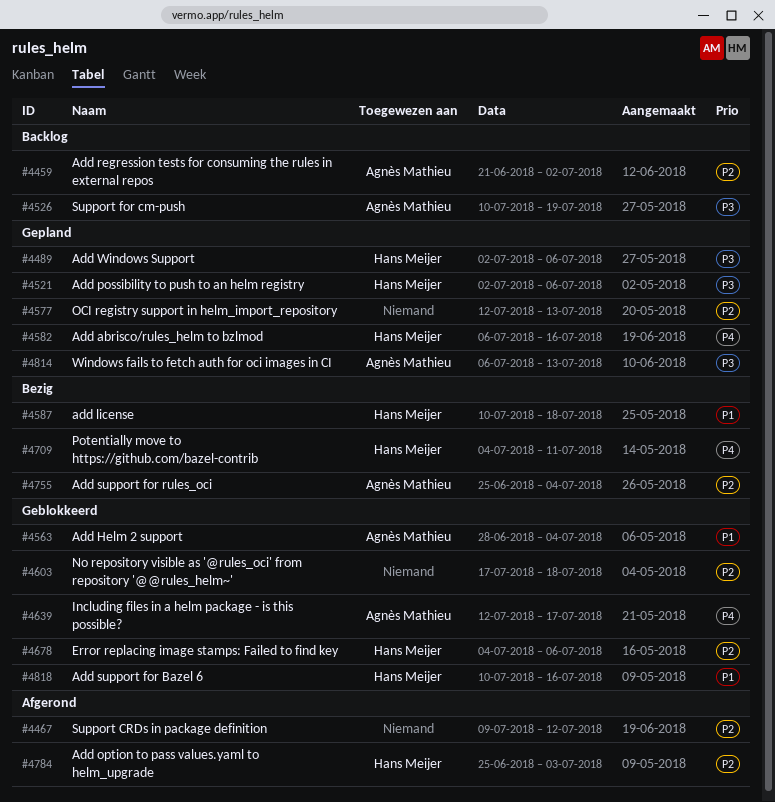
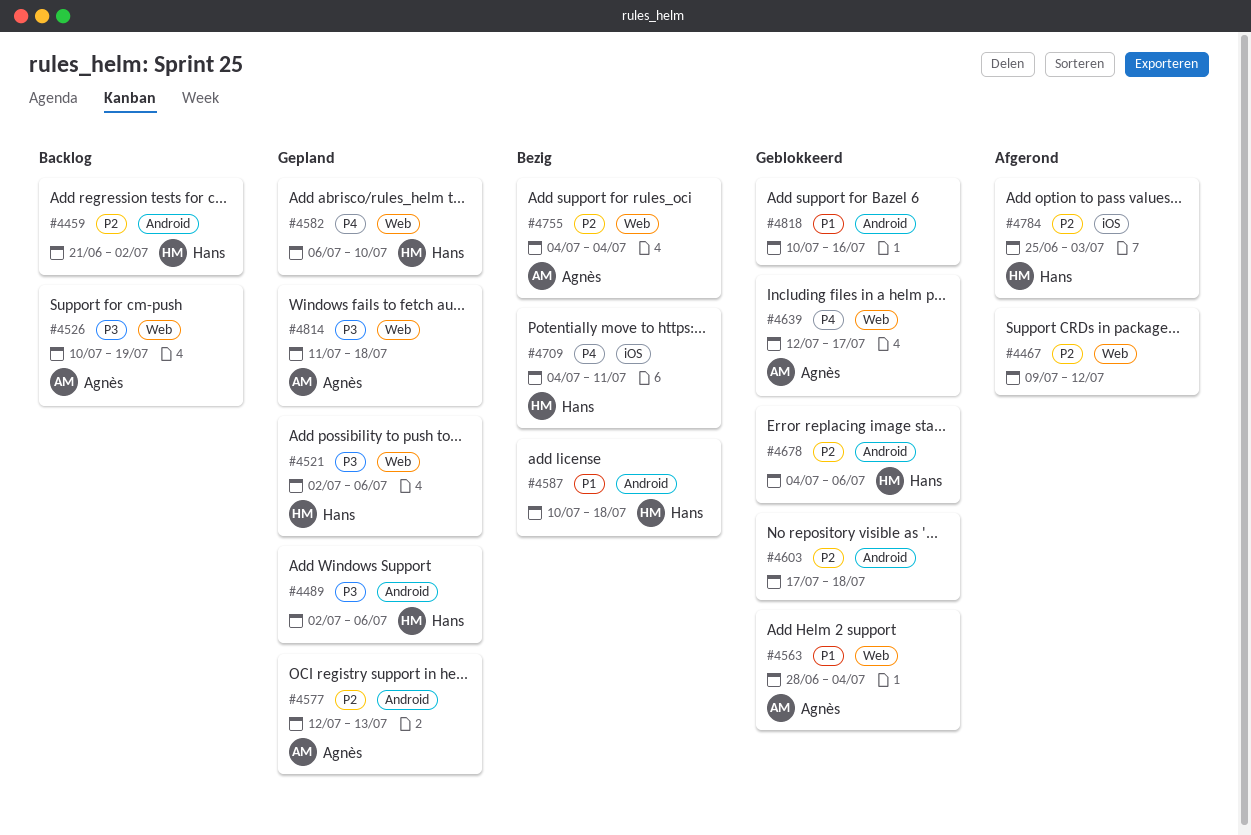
#4459, owner: Agnès Mathieu -> Hans Meijer
#4577, owner: none -> Agnès Mathieu
#4582, due: Jul 16 -> Jul 10
#4755, start: Jun 25 -> Jul 4
#4814, start: Jul 6 -> Jul 11
#4814, due: Jul 13 -> Jul 18
#4818, owner: Hans Meijer -> none

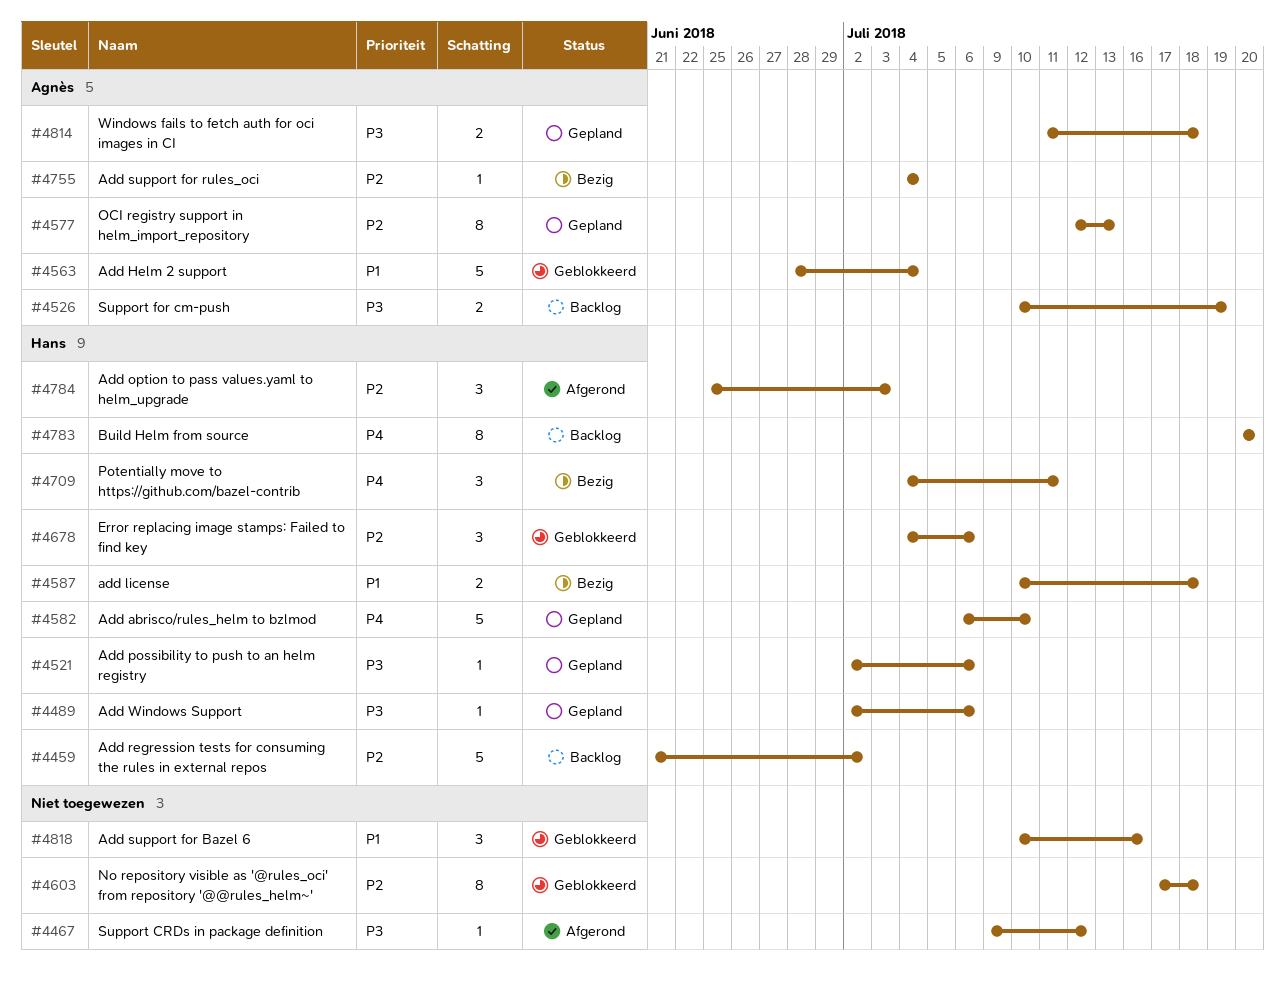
#4467, priority: P2 -> P3
#4639: present -> none
#4783: none -> present

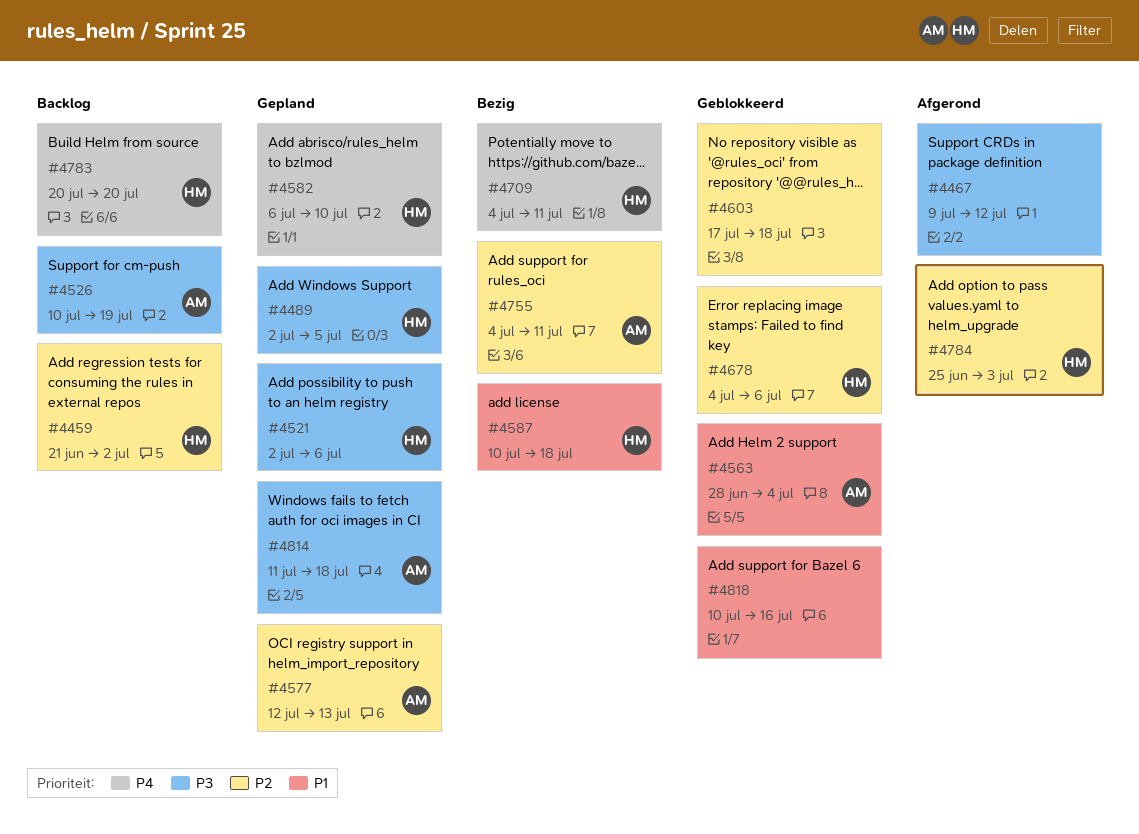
#4489, due: Jul 6 -> Jul 5
#4755, due: Jul 4 -> Jul 11

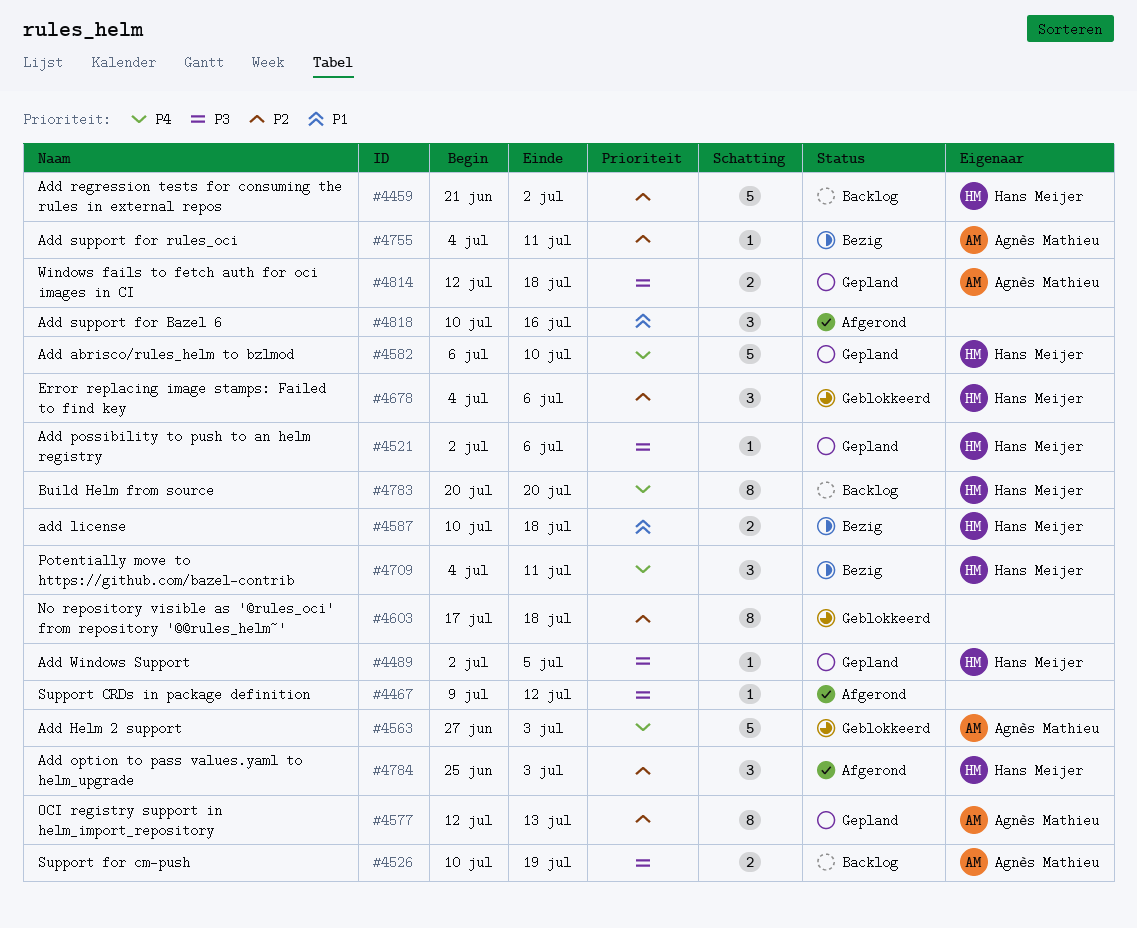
#4563, priority: P1 -> P4
#4563, start: Jun 28 -> Jun 27
#4563, due: Jul 4 -> Jul 3
#4814, start: Jul 11 -> Jul 12
#4818, status: Geblokkeerd -> Afgerond

